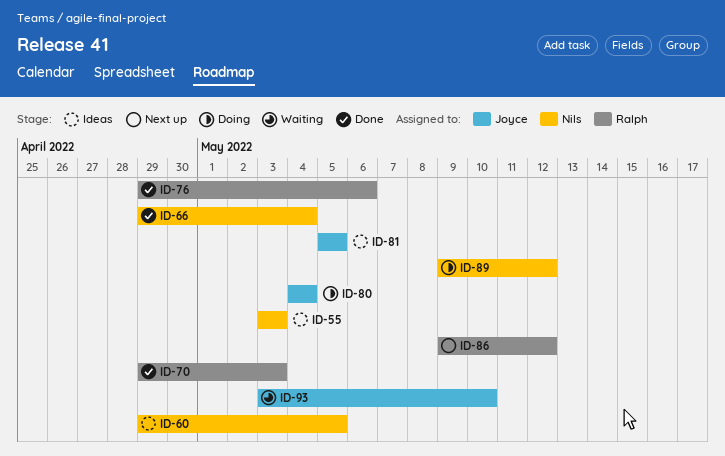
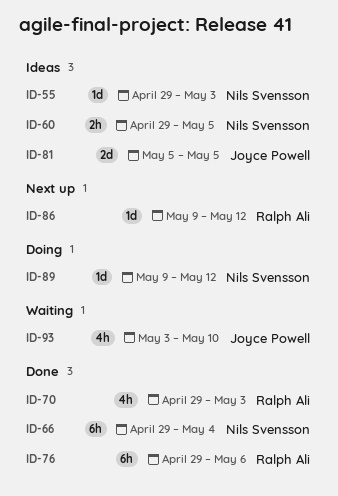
ID-55, start: May 3 -> Apr 29
ID-80: present -> none

